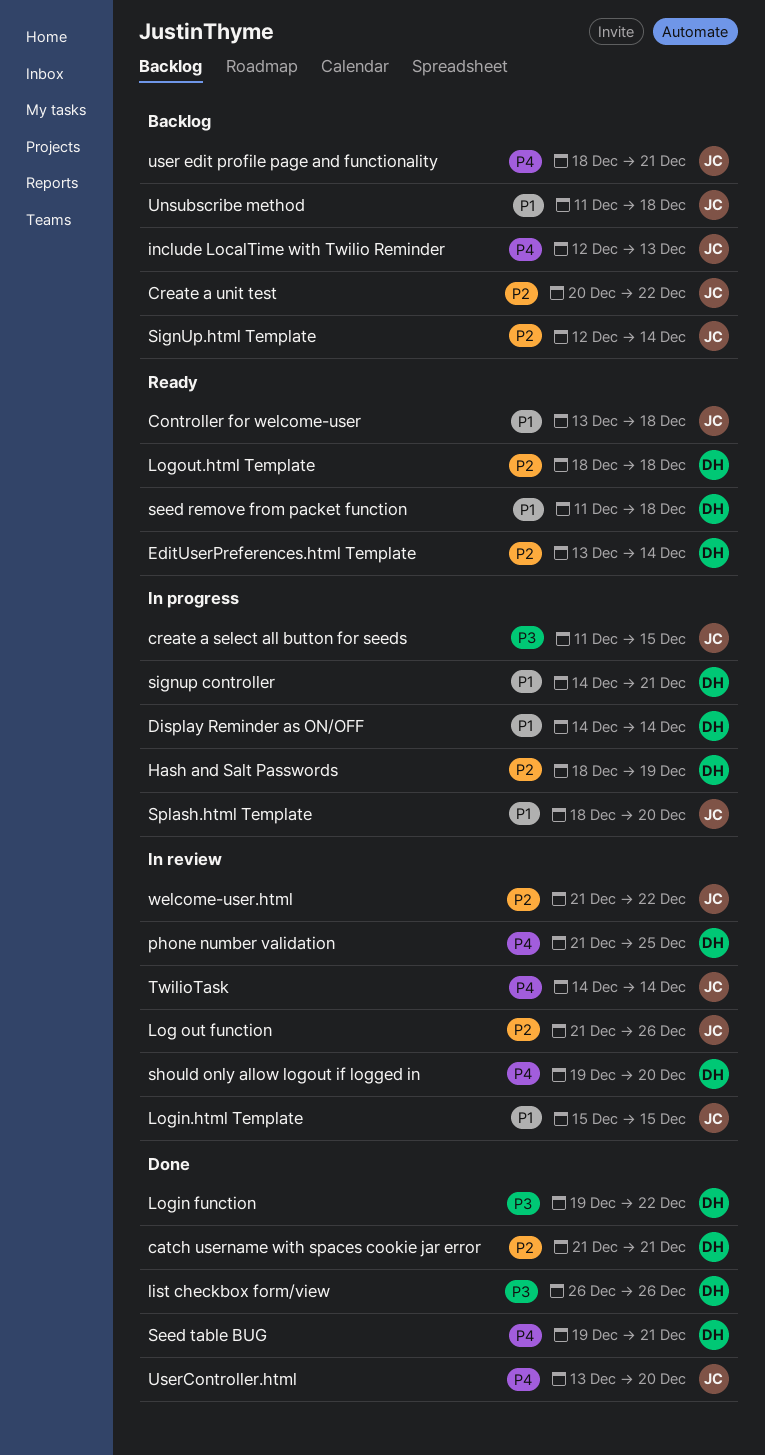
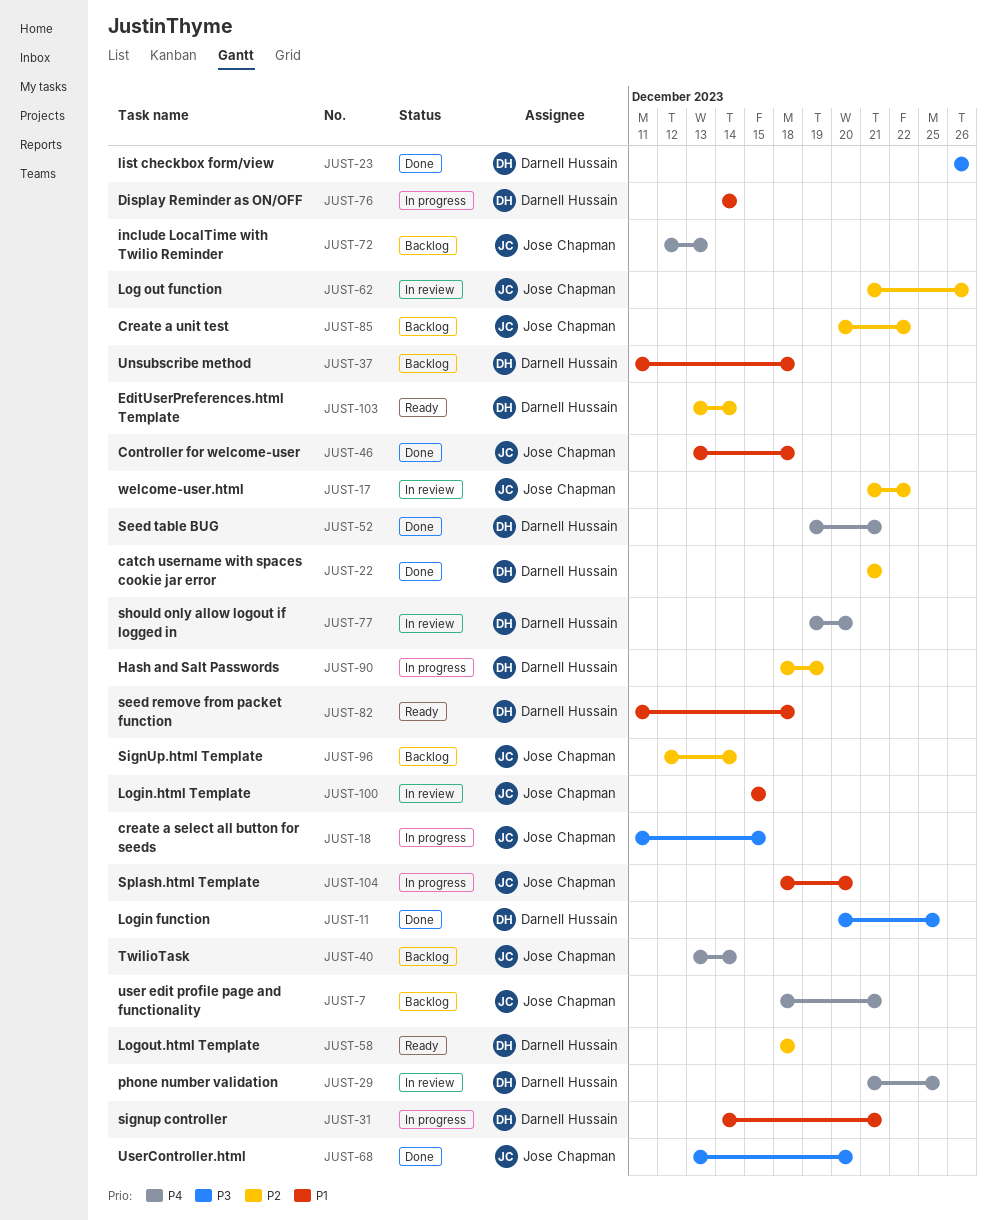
Controller for welcome-user, status: Ready -> Done
Login function, start: Dec 19 -> Dec 20
Login function, due: Dec 22 -> Dec 25
TwilioTask, status: In review -> Backlog
TwilioTask, start: Dec 14 -> Dec 13
Unsubscribe method, owner: Jose Chapman -> Darnell Hussain
UserController.html, priority: P4 -> P3

